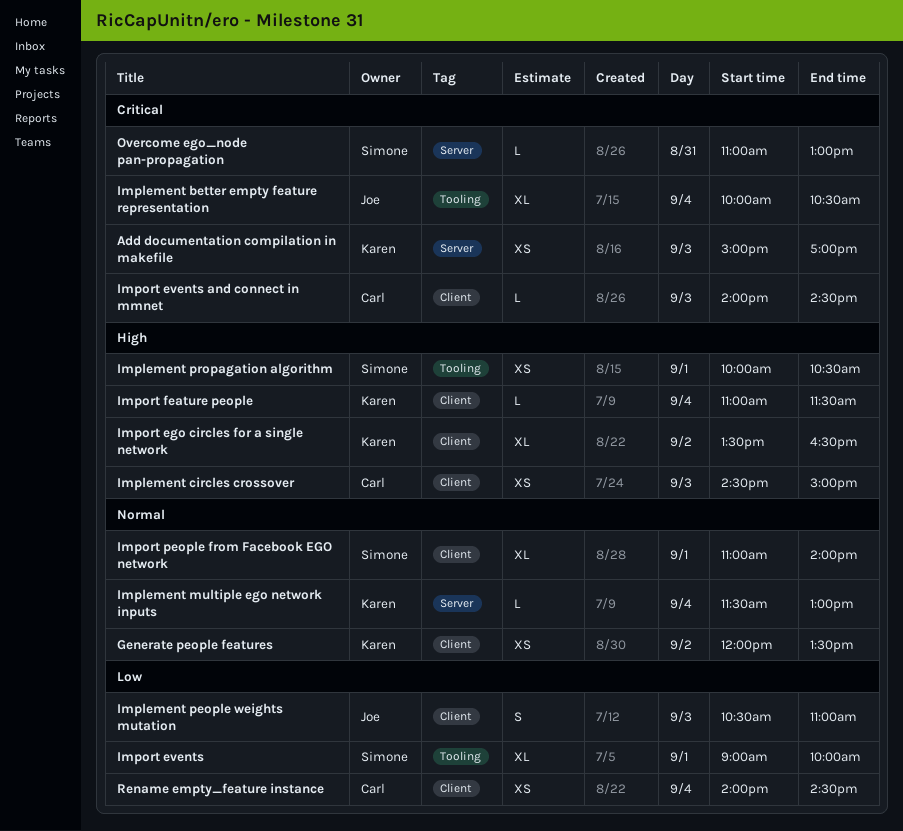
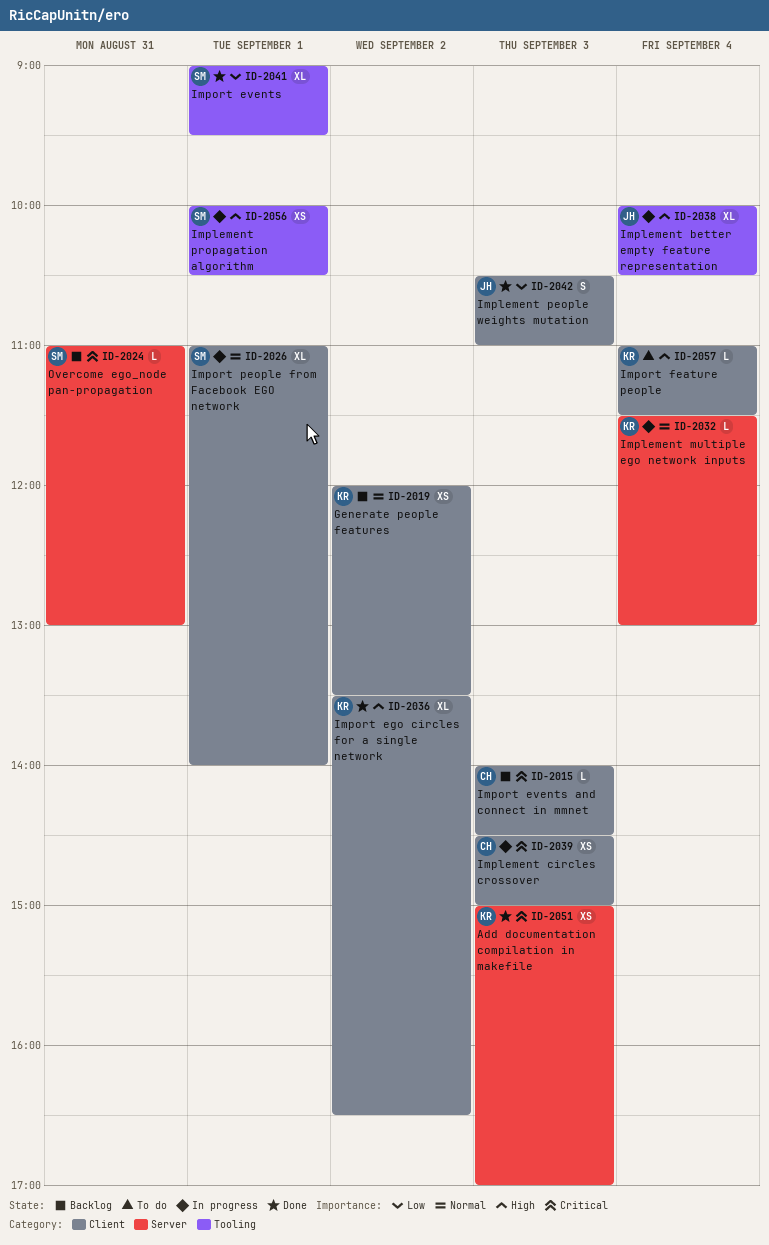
Implement better empty feature representation, priority: Critical -> High
Implement circles crossover, priority: High -> Critical
Import events, ends: 10:00 -> 09:30
Rename empty_feature instance: present -> none

